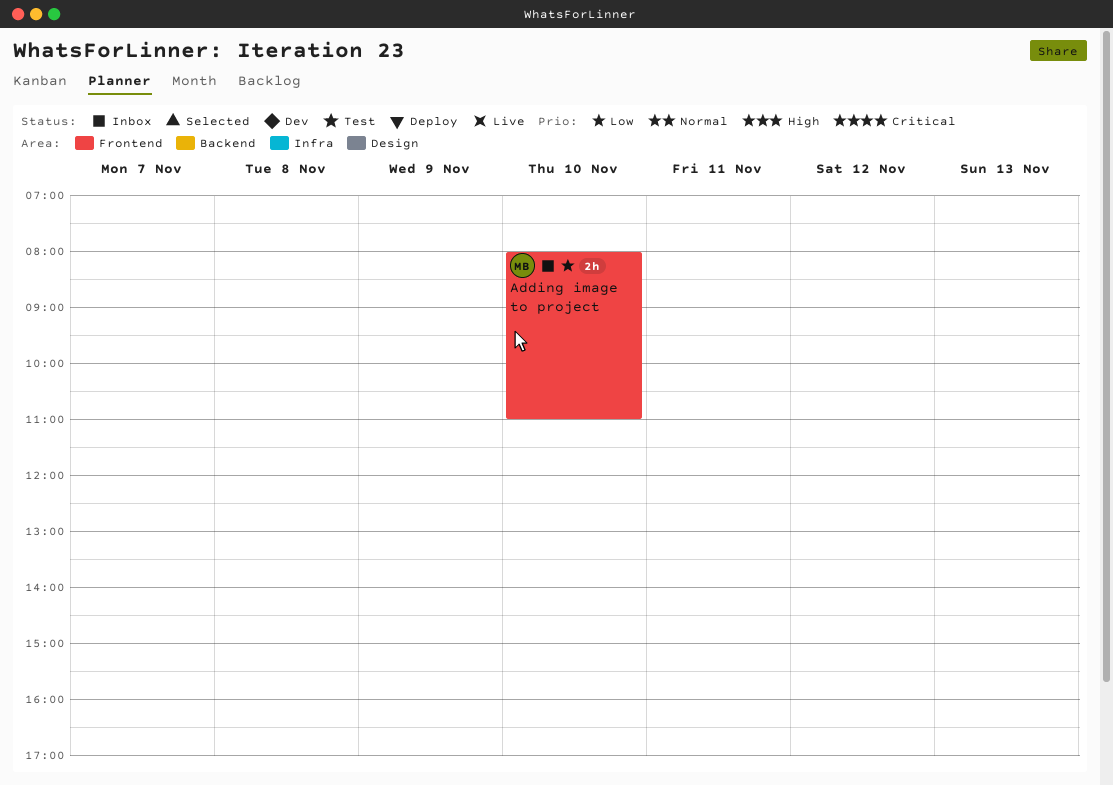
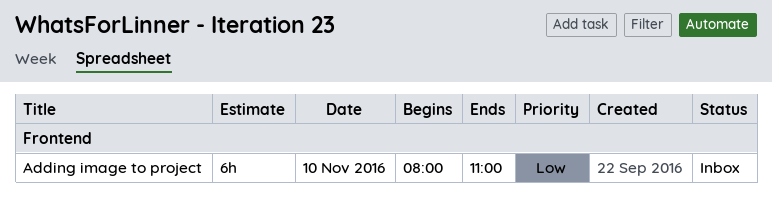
Adding image to project, estimate: 2h -> 6h

